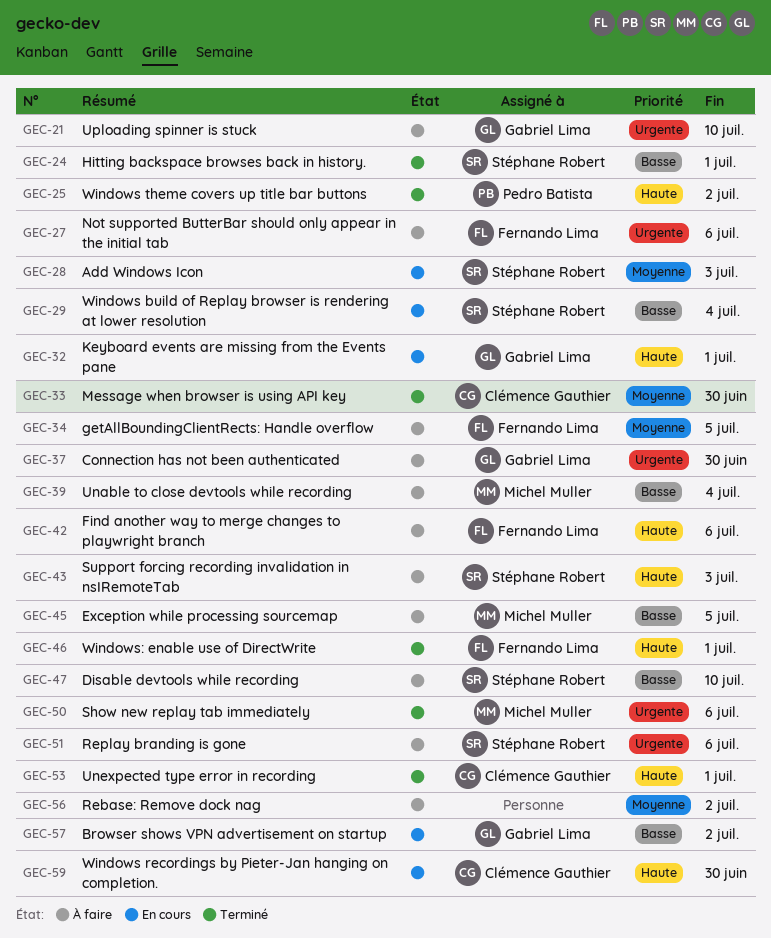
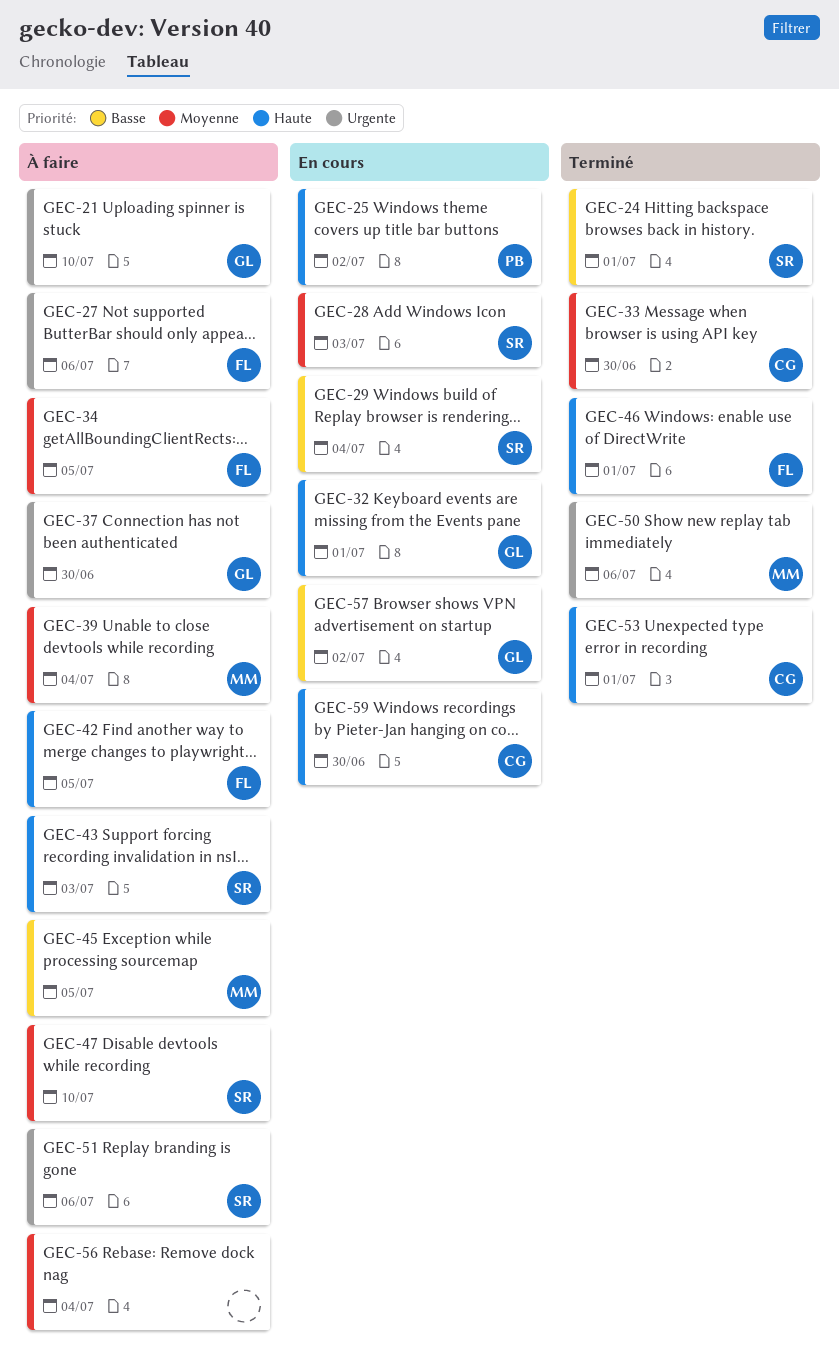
GEC-25, status: Terminé -> En cours
GEC-39, priority: Basse -> Moyenne
GEC-42, due: Jul 6 -> Jul 5
GEC-47, priority: Basse -> Moyenne
GEC-56, due: Jul 2 -> Jul 4

